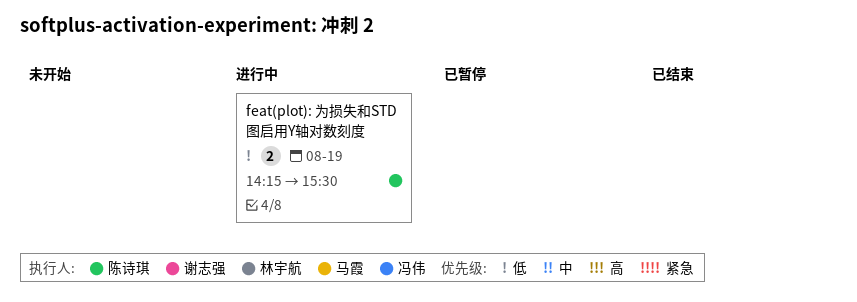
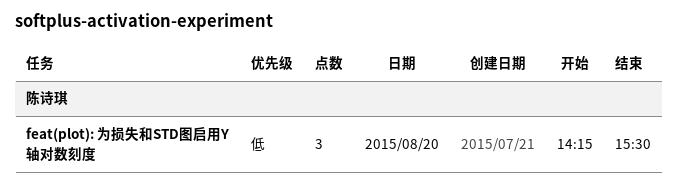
feat(plot): 为损失和STD图启用Y轴对数刻度, estimate: 2 -> 3
feat(plot): 为损失和STD图启用Y轴对数刻度, day: Aug 19 -> Aug 20

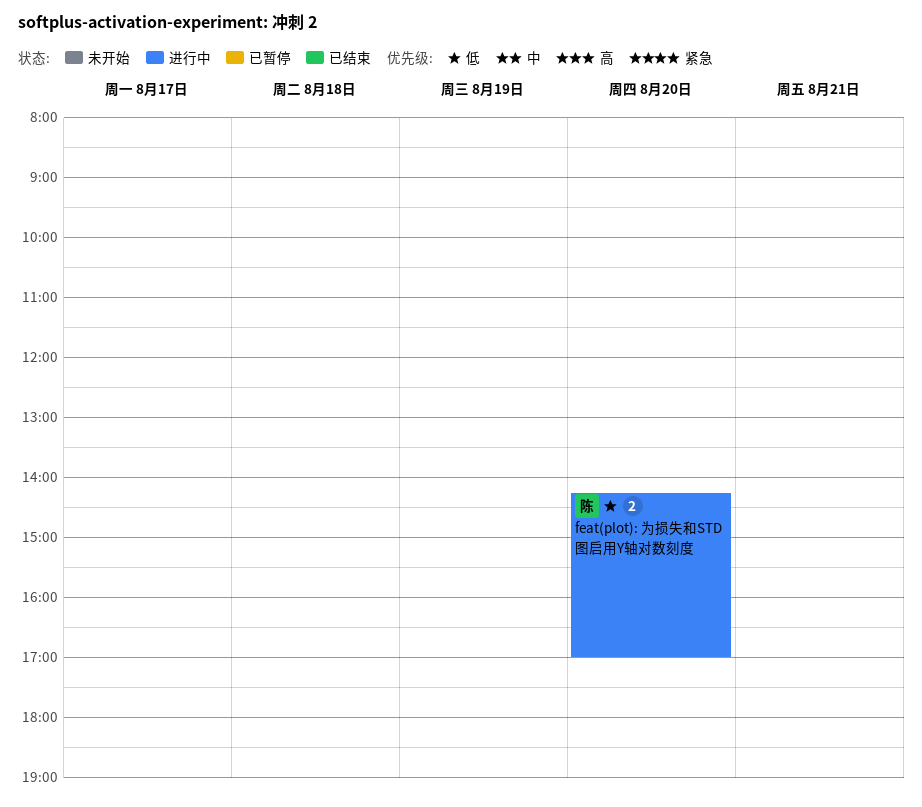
feat(plot): 为损失和STD图启用Y轴对数刻度, estimate: 3 -> 2
feat(plot): 为损失和STD图启用Y轴对数刻度, ends: 15:30 -> 17:00

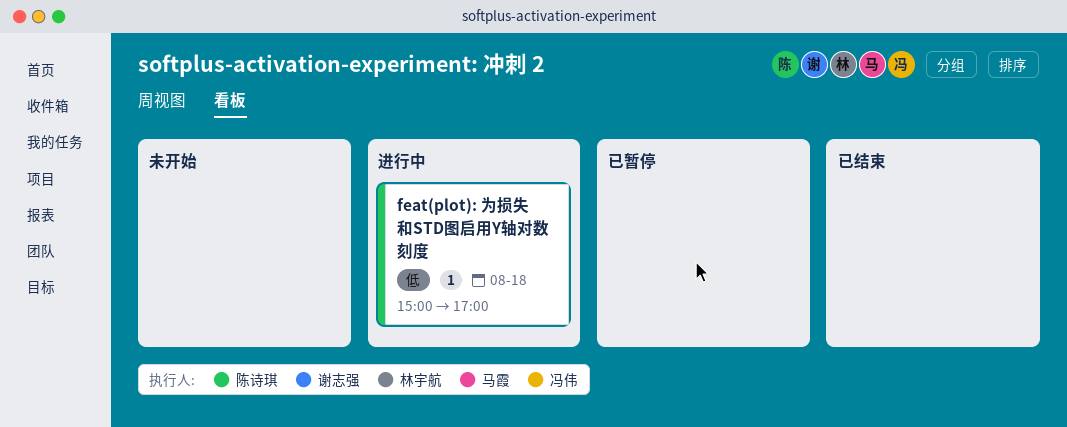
feat(plot): 为损失和STD图启用Y轴对数刻度, estimate: 2 -> 1
feat(plot): 为损失和STD图启用Y轴对数刻度, day: Aug 20 -> Aug 18
feat(plot): 为损失和STD图启用Y轴对数刻度, begins: 14:15 -> 15:00

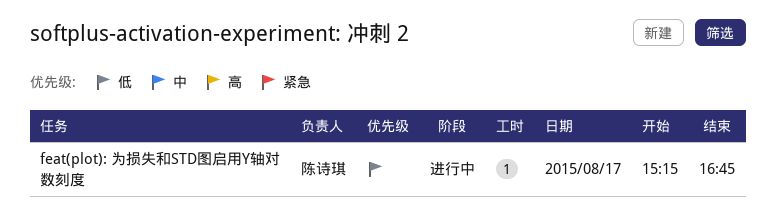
feat(plot): 为损失和STD图启用Y轴对数刻度, day: Aug 18 -> Aug 17
feat(plot): 为损失和STD图启用Y轴对数刻度, begins: 15:00 -> 15:15
feat(plot): 为损失和STD图启用Y轴对数刻度, ends: 17:00 -> 16:45

